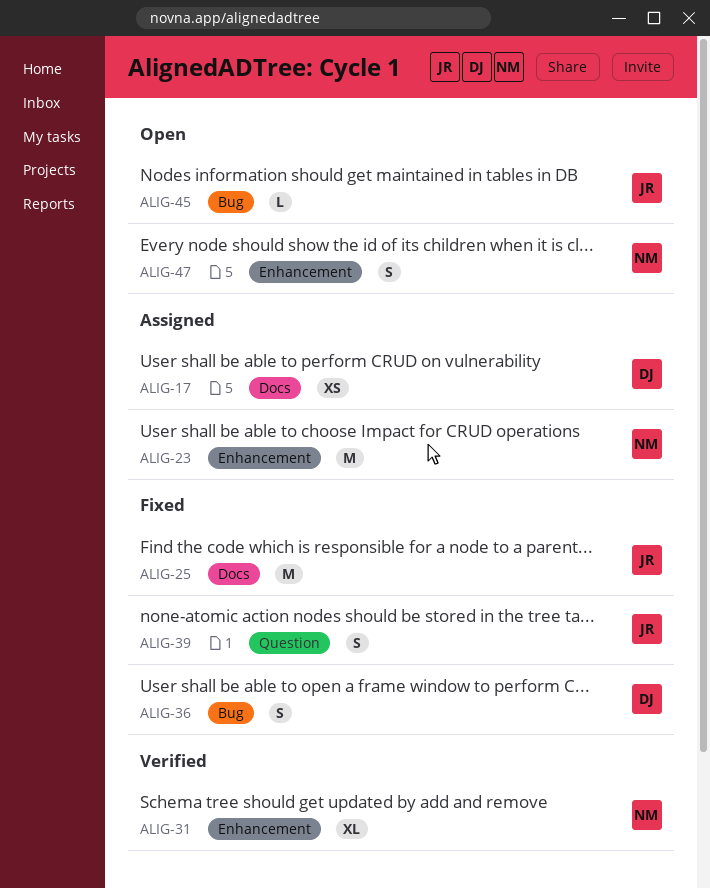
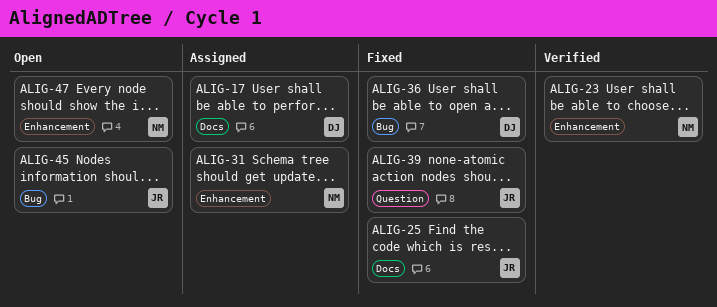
ALIG-23, status: Assigned -> Verified
ALIG-31, status: Verified -> Assigned

